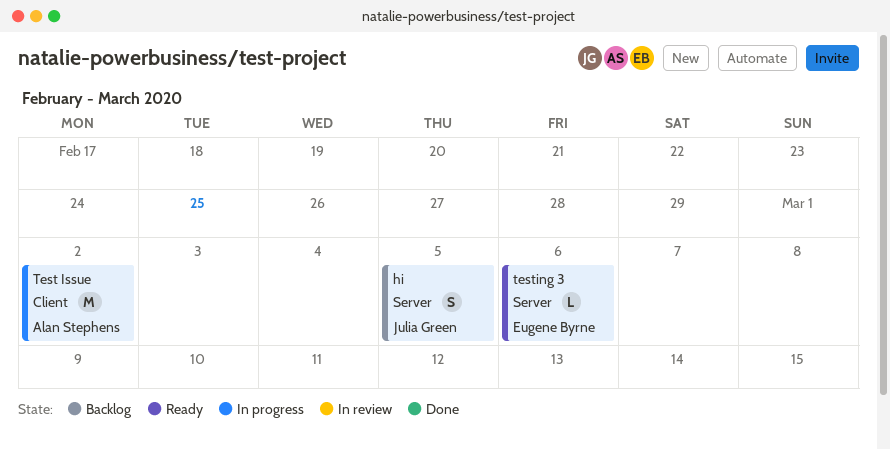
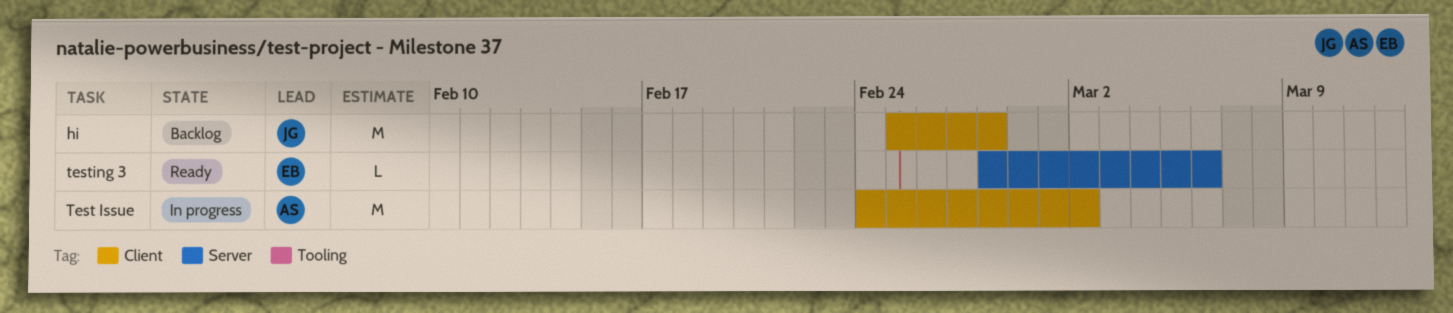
hi, label: Server -> Client
hi, estimate: S -> M
hi, due: Mar 5 -> Feb 28

